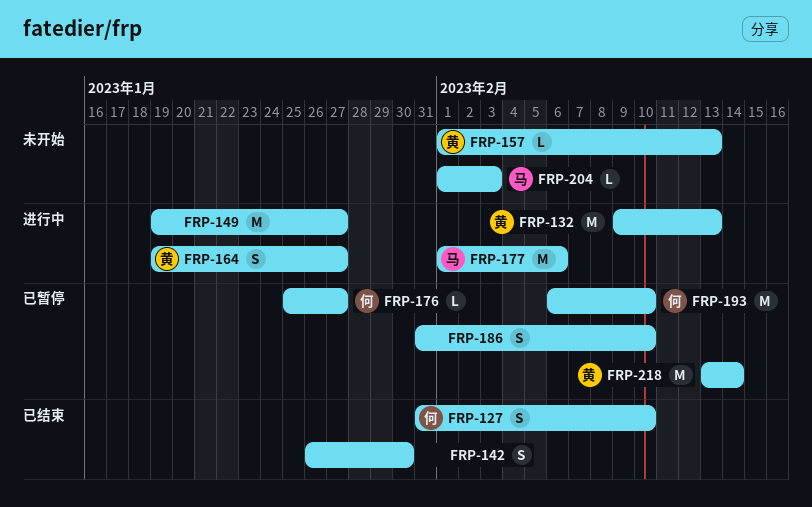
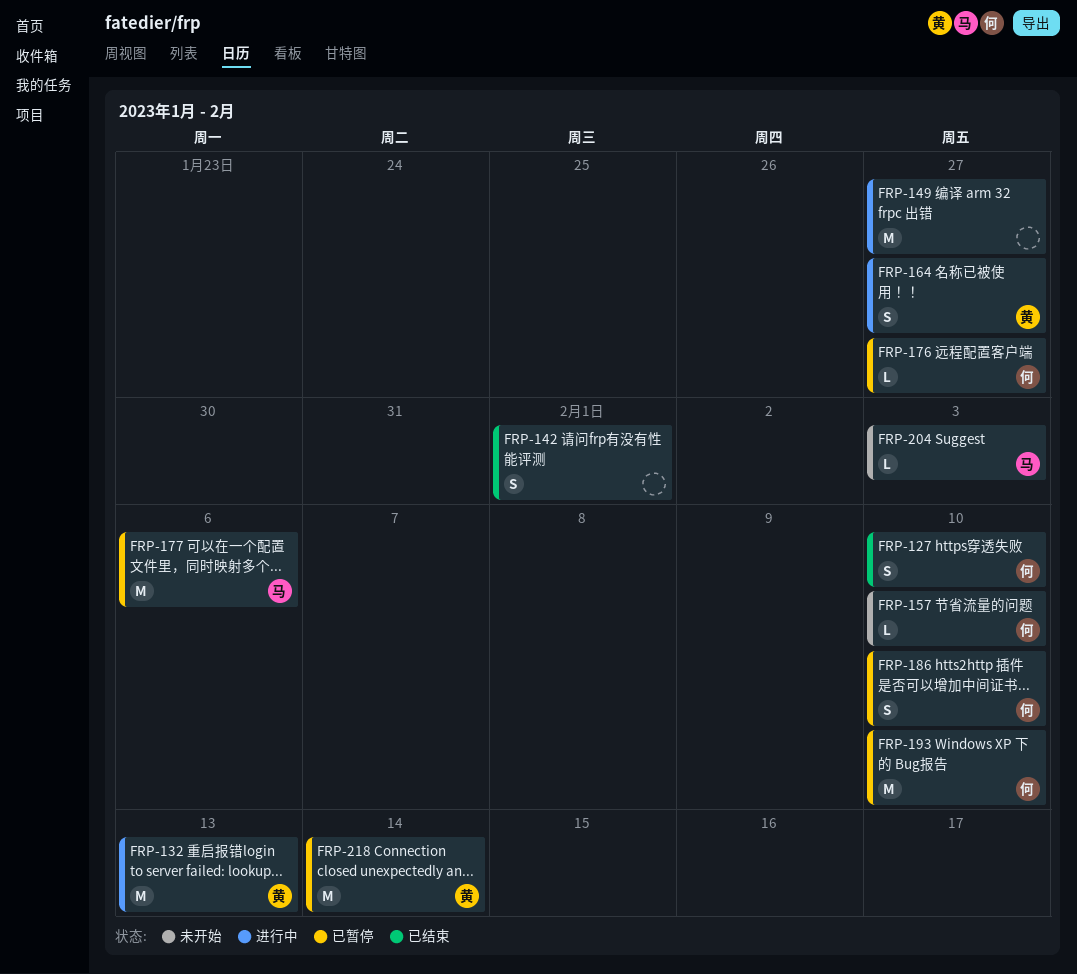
FRP-142, due: Jan 30 -> Feb 1
FRP-157, owner: 黄 -> 何
FRP-157, due: Feb 13 -> Feb 10
FRP-177, status: 进行中 -> 已暂停
FRP-186, owner: none -> 何

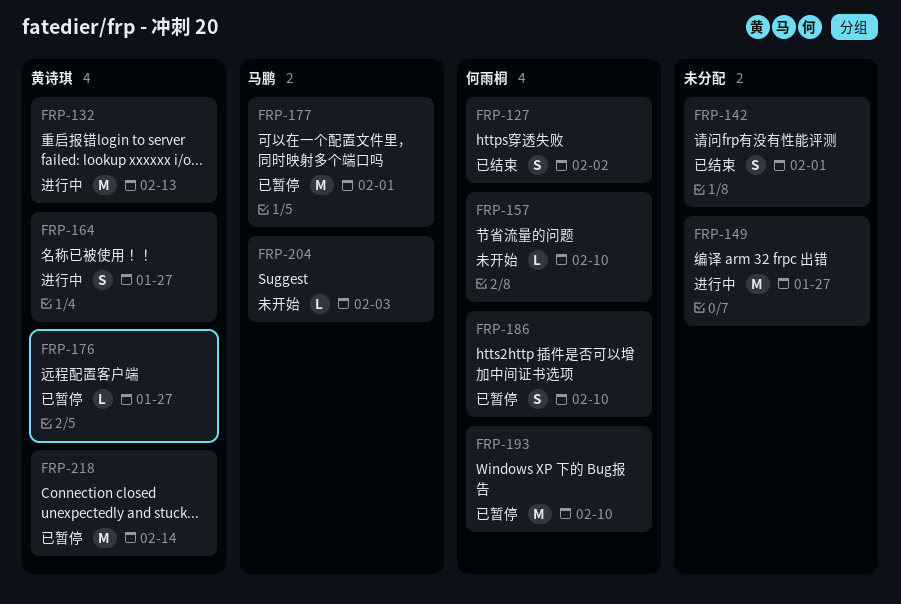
FRP-127, due: Feb 10 -> Feb 2
FRP-176, owner: 何雨桐 -> 黄诗琪
FRP-177, due: Feb 6 -> Feb 1

